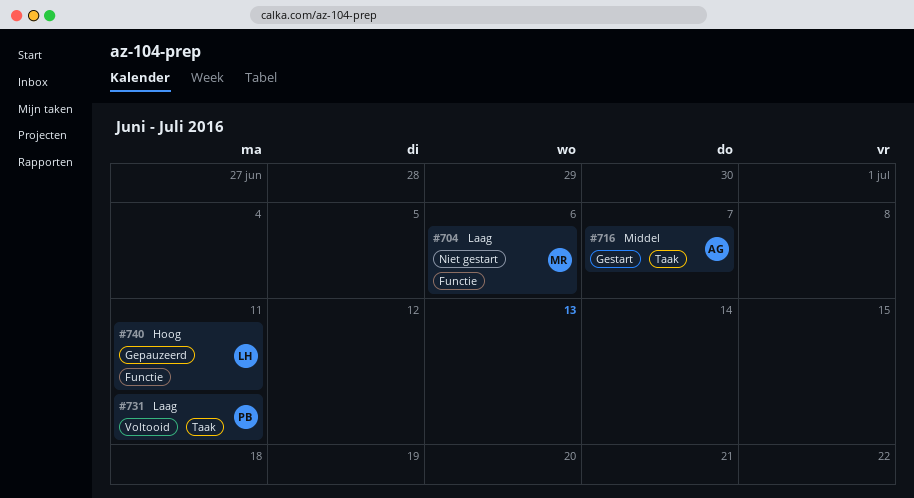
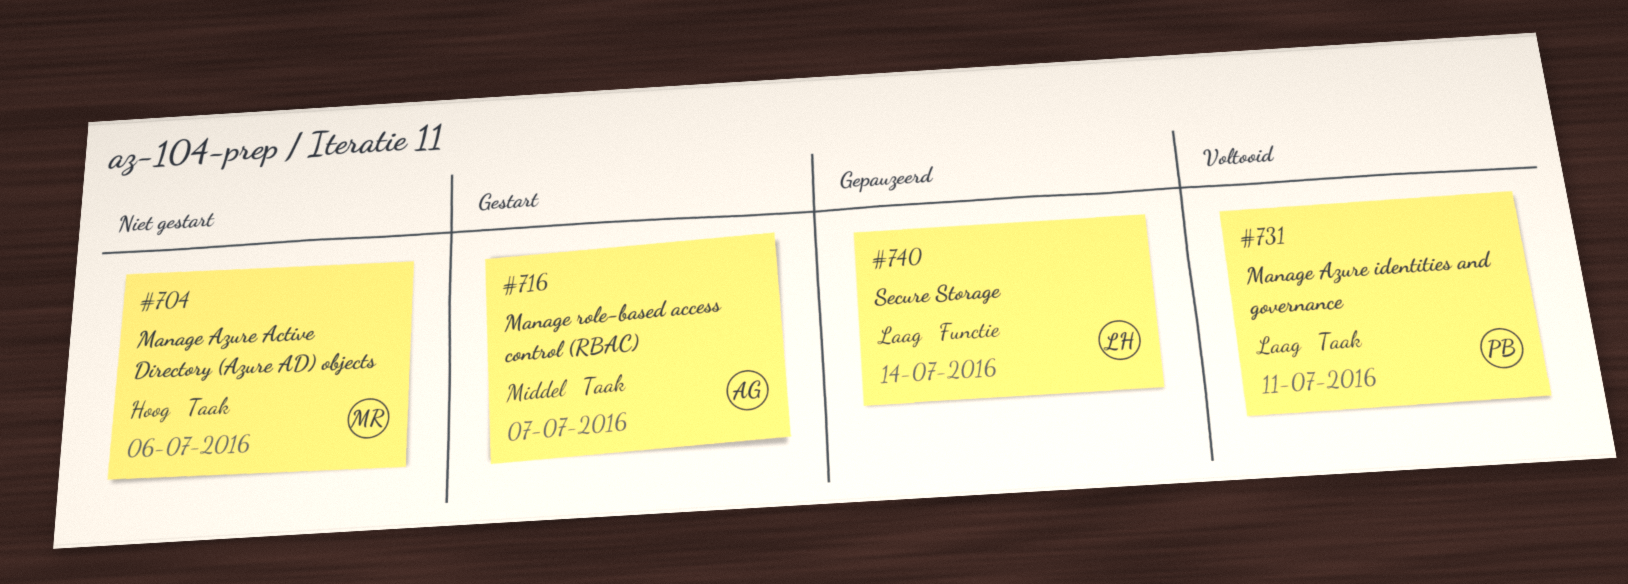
#704, priority: Laag -> Hoog
#704, label: Functie -> Taak
#740, priority: Hoog -> Laag
#740, due: Jul 11 -> Jul 14

